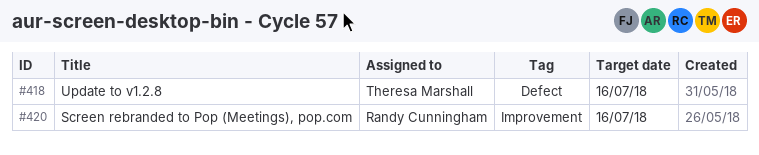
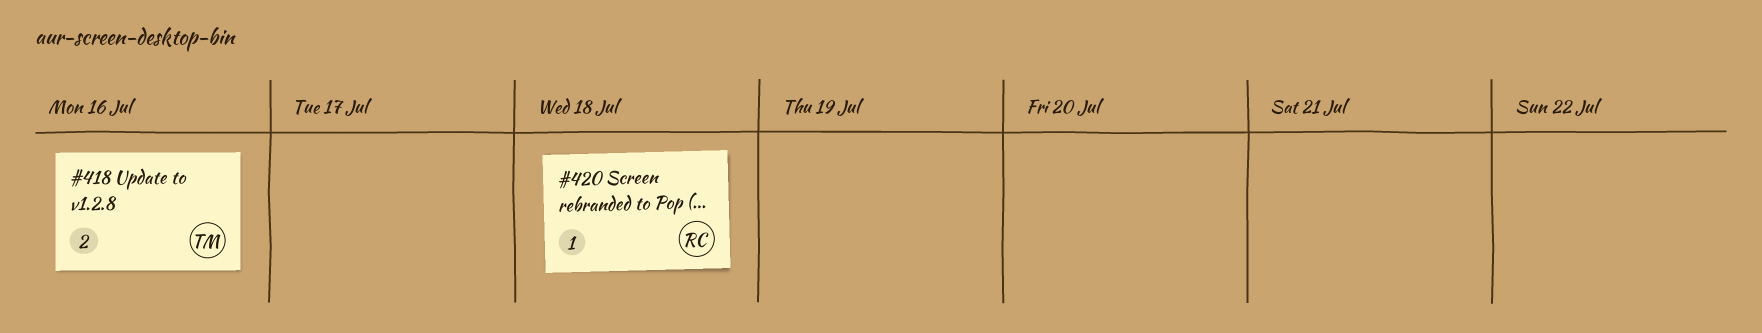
#420, due: Jul 16 -> Jul 18

